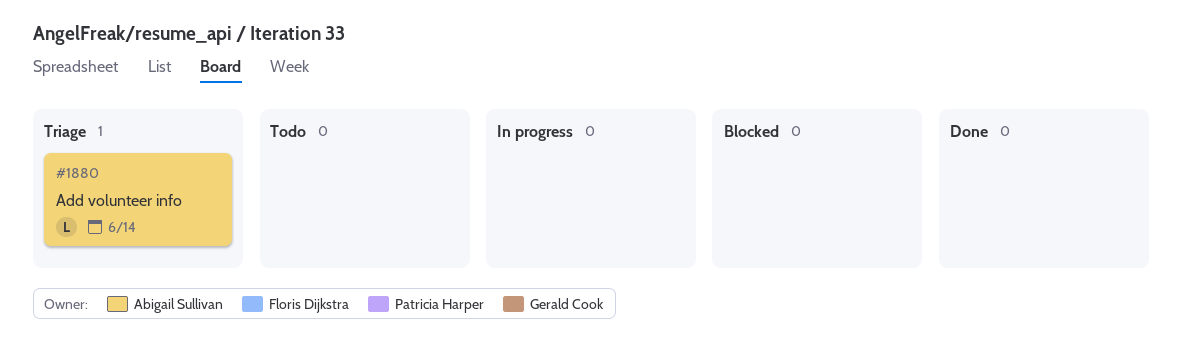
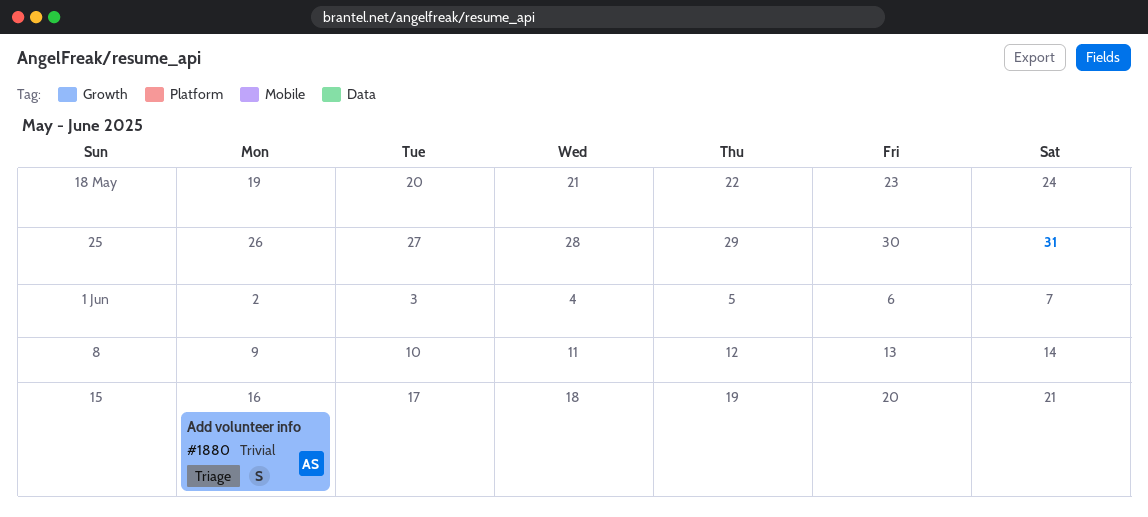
#1880, estimate: L -> S
#1880, due: Jun 14 -> Jun 16

